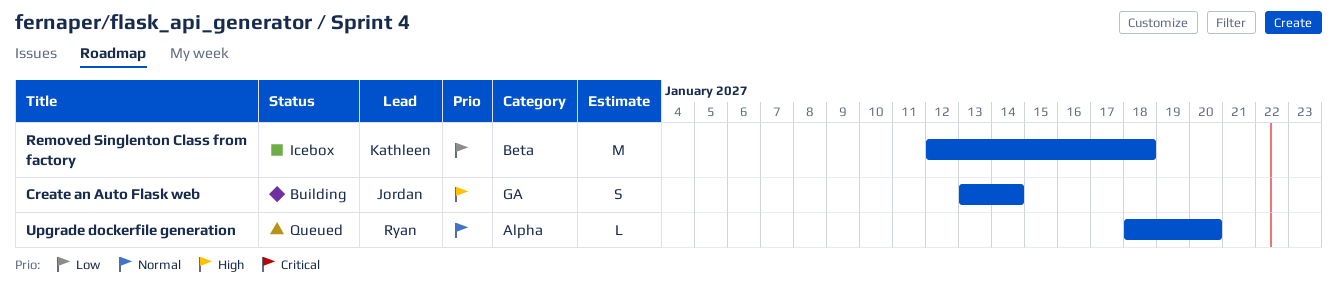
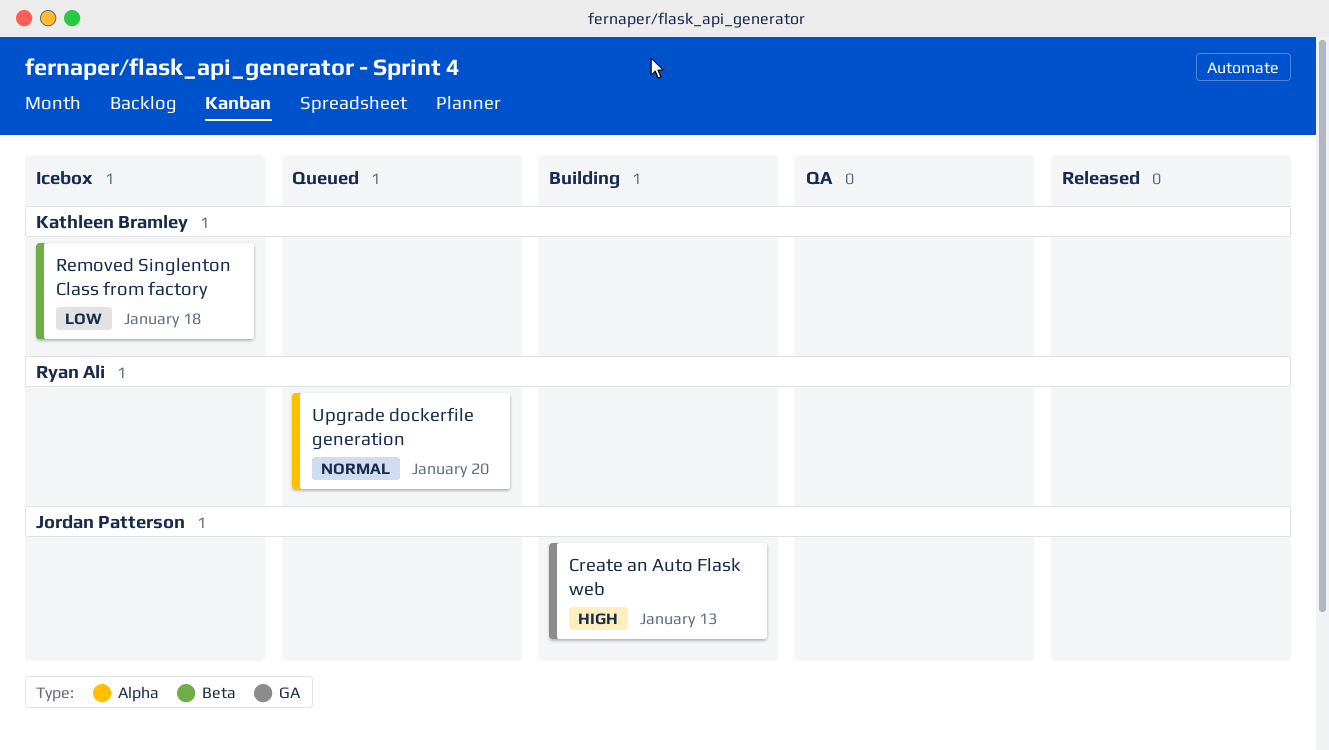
Create an Auto Flask web, due: Jan 14 -> Jan 13

